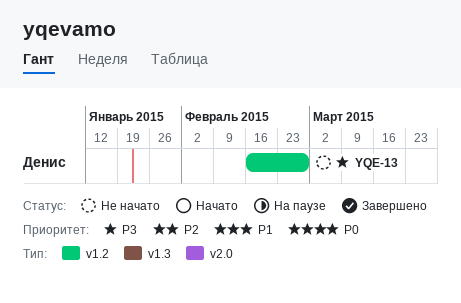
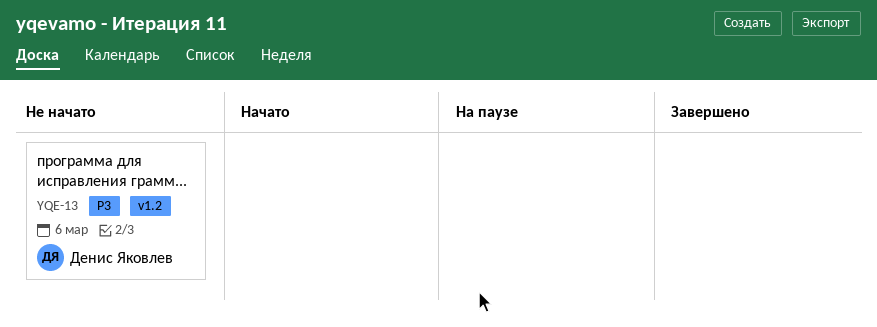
YQE-13, due: Feb 27 -> Mar 6

